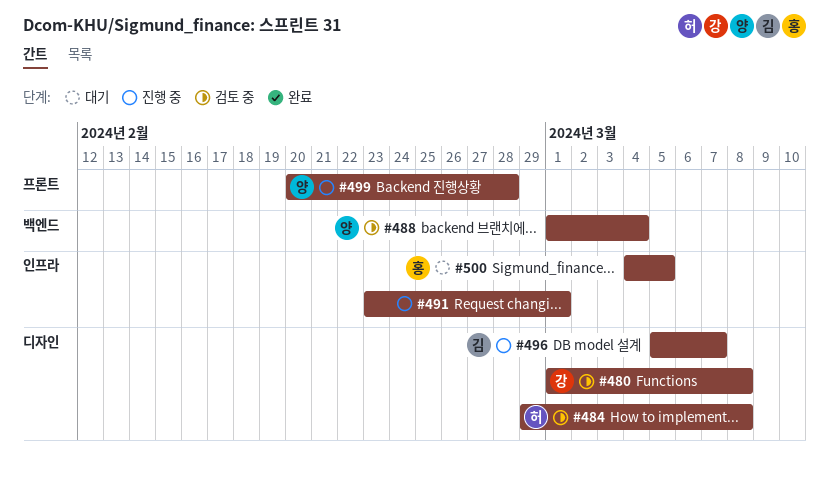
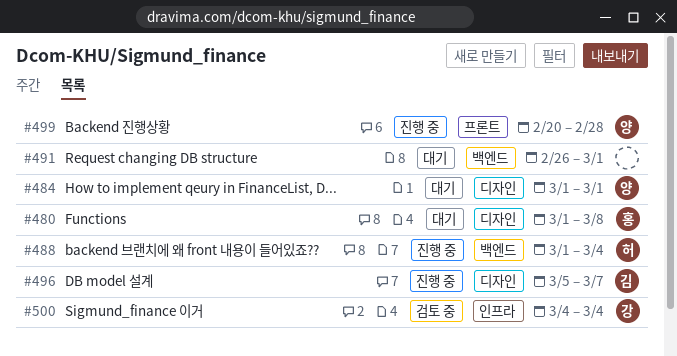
#480, status: 검토 중 -> 대기
#480, owner: 강 -> 홍
#484, status: 검토 중 -> 대기
#484, owner: 허 -> 양
#484, start: Feb 29 -> Mar 1
#484, due: Mar 8 -> Mar 1
#488, status: 검토 중 -> 진행 중
#488, owner: 양 -> 허
#491, status: 진행 중 -> 대기
#491, label: 인프라 -> 백엔드
#491, start: Feb 23 -> Feb 26
#500, status: 대기 -> 검토 중
#500, owner: 홍 -> 강
#500, due: Mar 5 -> Mar 4

